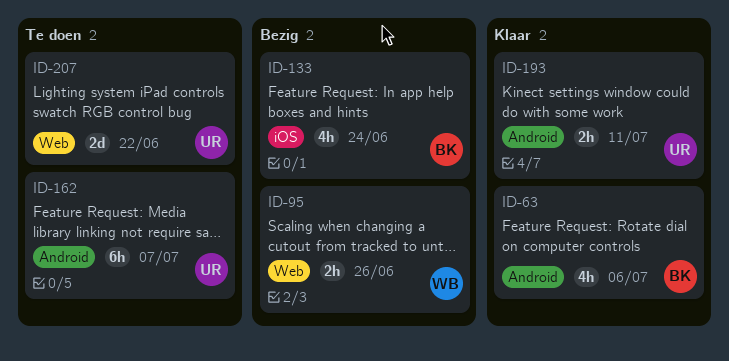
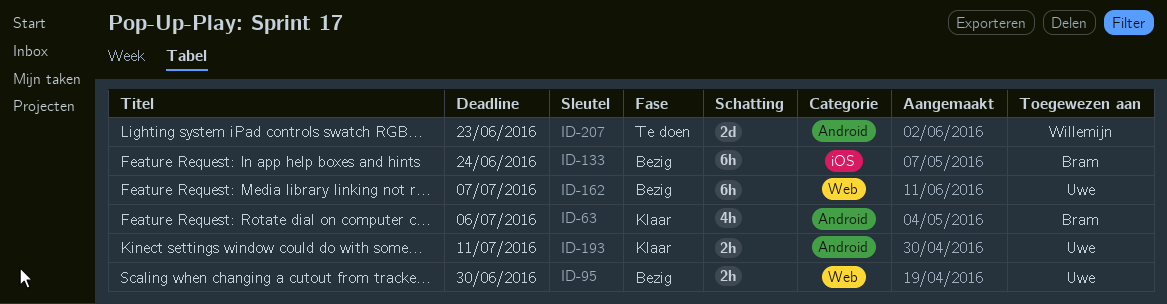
ID-95, owner: Willemijn -> Uwe
ID-95, due: Jun 26 -> Jun 30
ID-133, estimate: 4h -> 6h
ID-162, status: Te doen -> Bezig
ID-162, label: Android -> Web
ID-207, owner: Uwe -> Willemijn
ID-207, label: Web -> Android
ID-207, due: Jun 22 -> Jun 23

